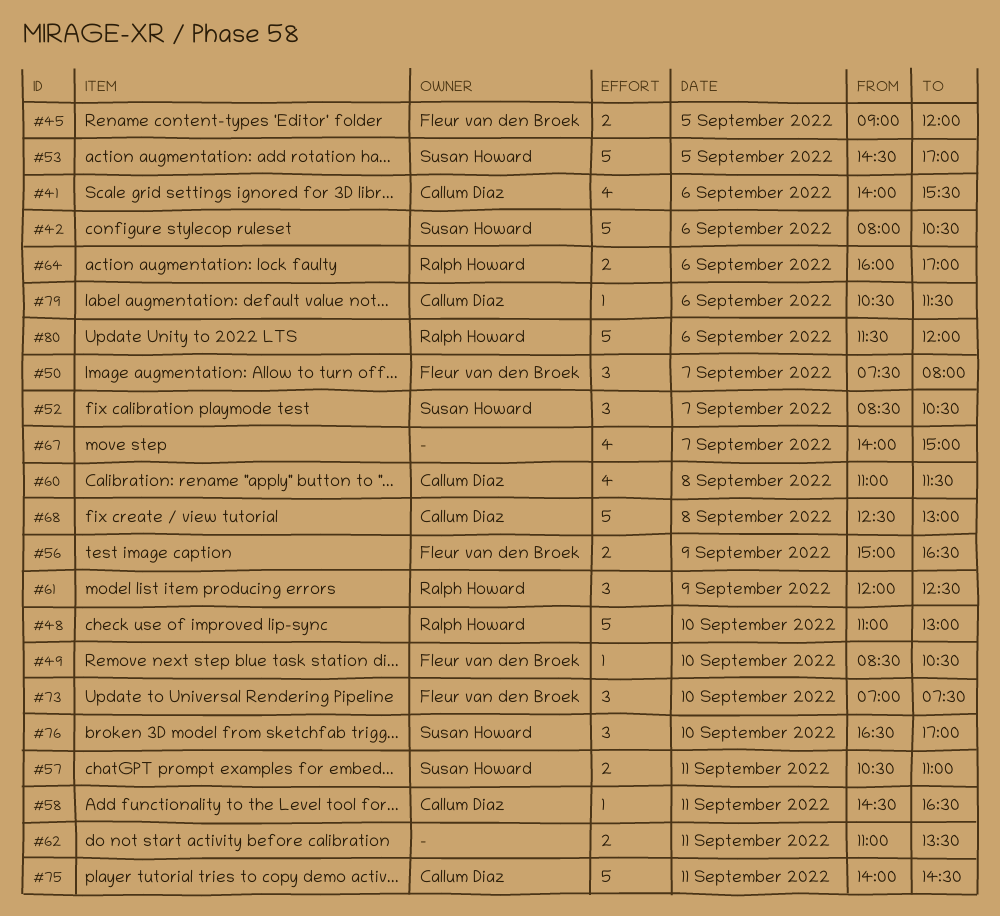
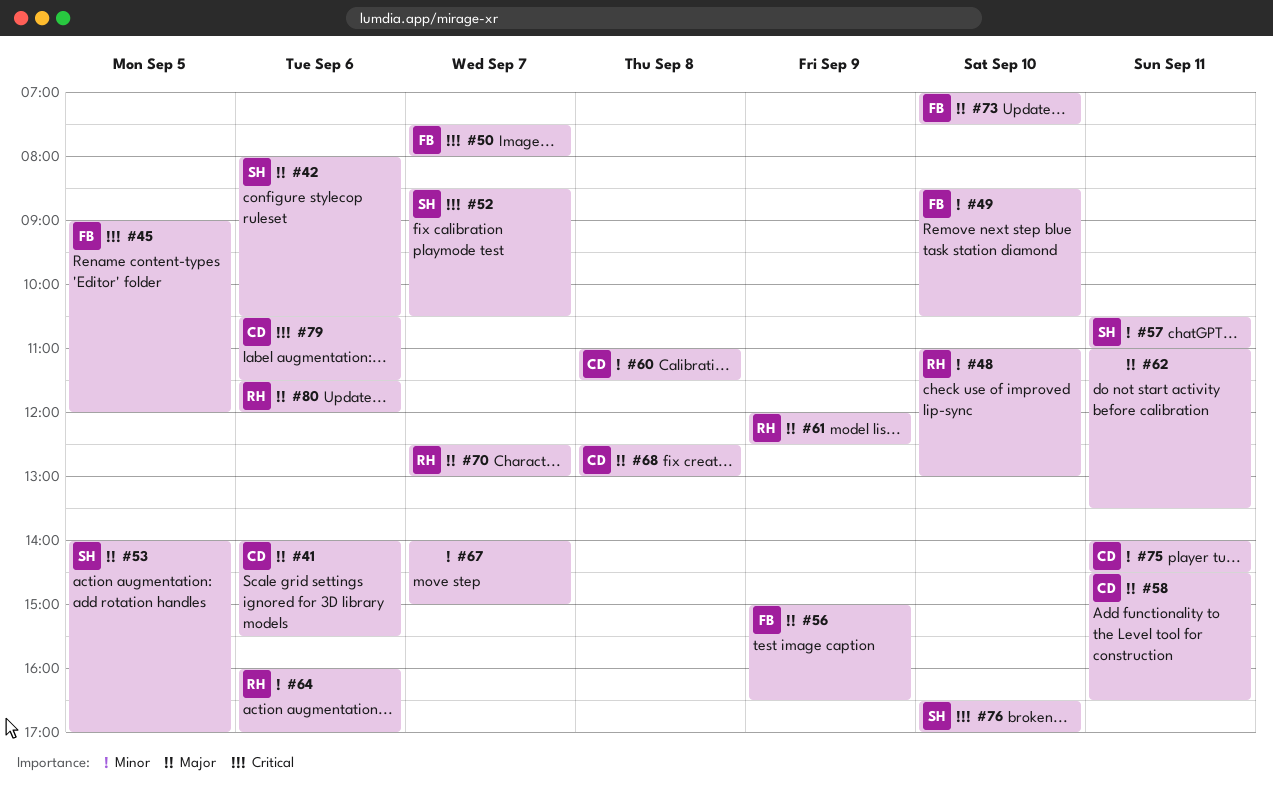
#53, begins: 14:30 -> 14:00
#70: none -> present

